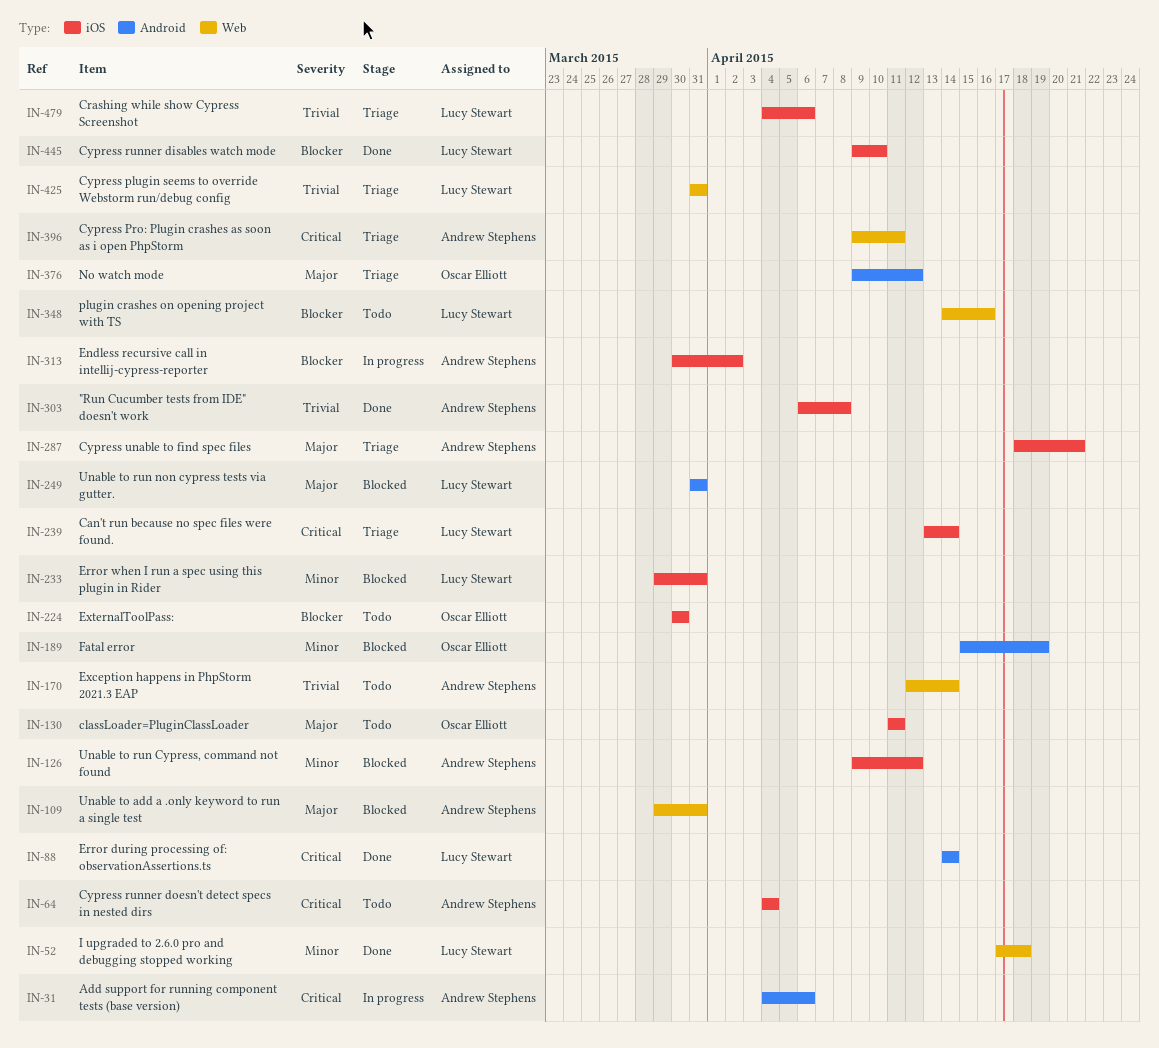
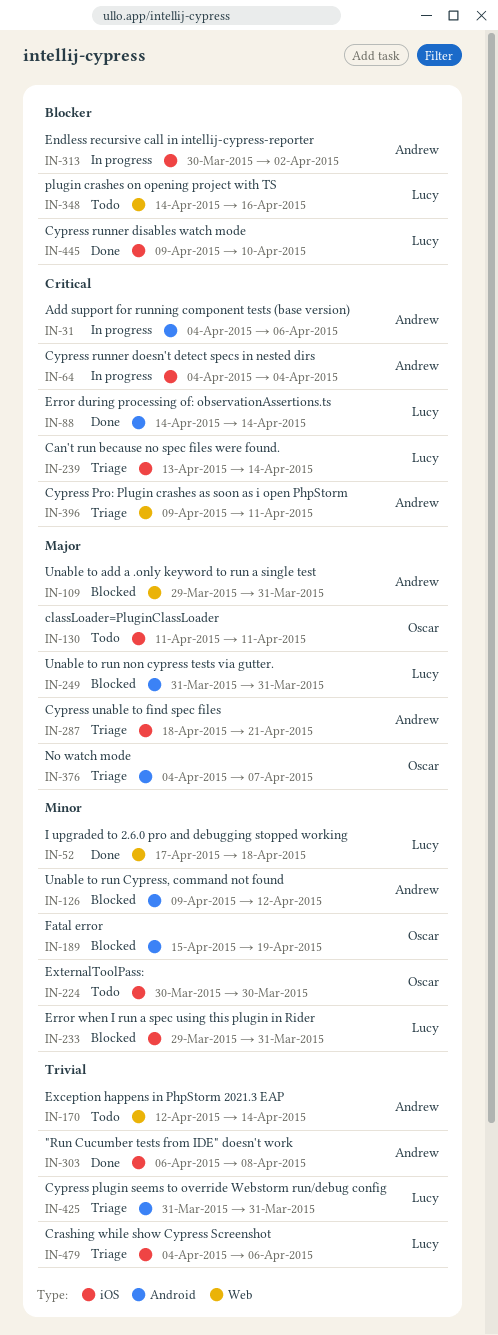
IN-64, status: Todo -> In progress
IN-126, label: iOS -> Android
IN-224, priority: Blocker -> Minor
IN-376, start: Apr 9 -> Apr 4
IN-376, due: Apr 12 -> Apr 7
IN-425, label: Web -> Android

